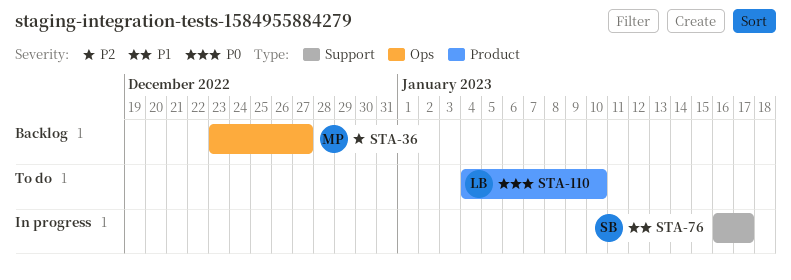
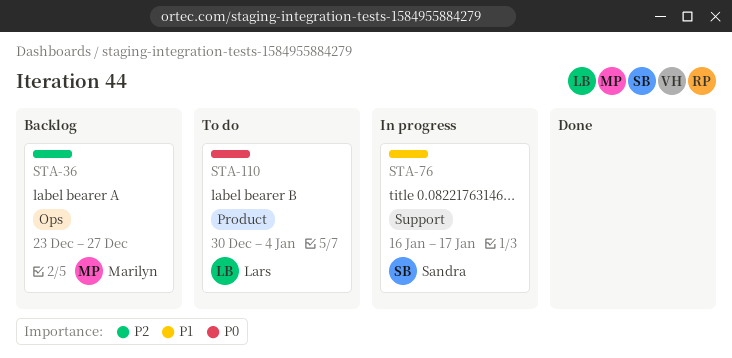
STA-110, start: Jan 4 -> Dec 30
STA-110, due: Jan 10 -> Jan 4

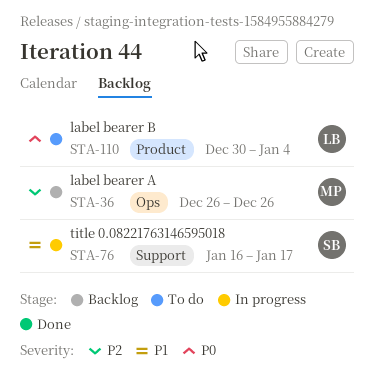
STA-36, start: Dec 23 -> Dec 26
STA-36, due: Dec 27 -> Dec 26

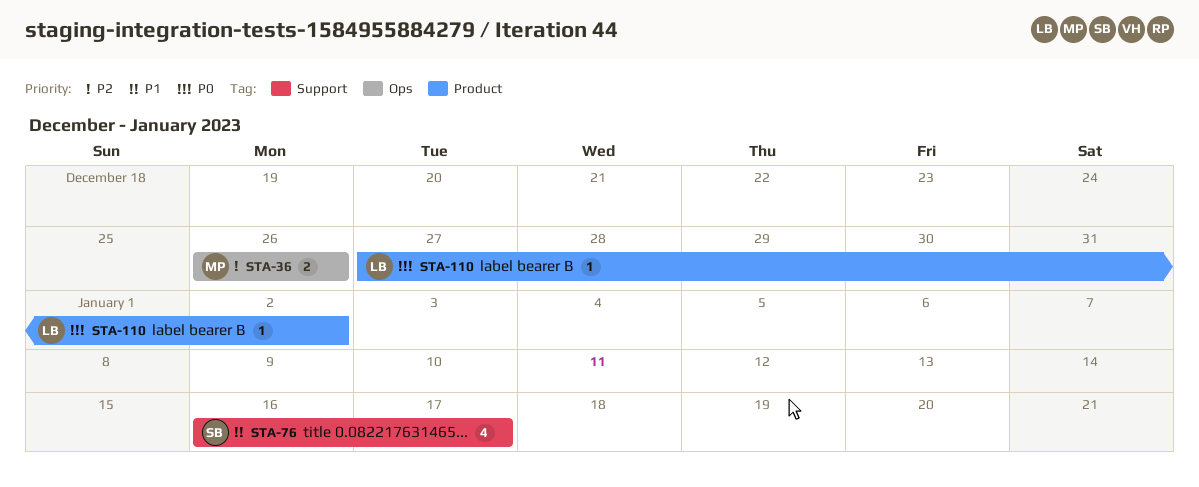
STA-110, start: Dec 30 -> Dec 27
STA-110, due: Jan 4 -> Jan 2

